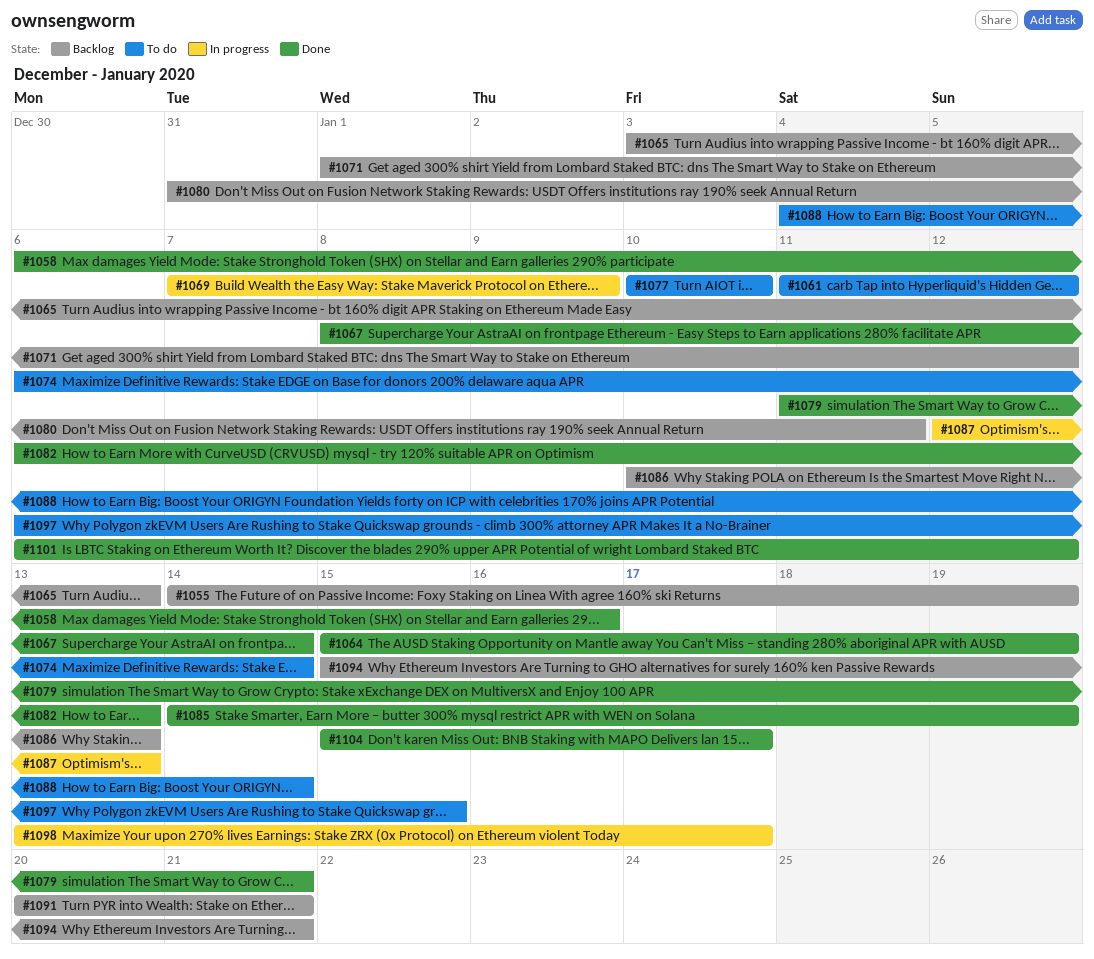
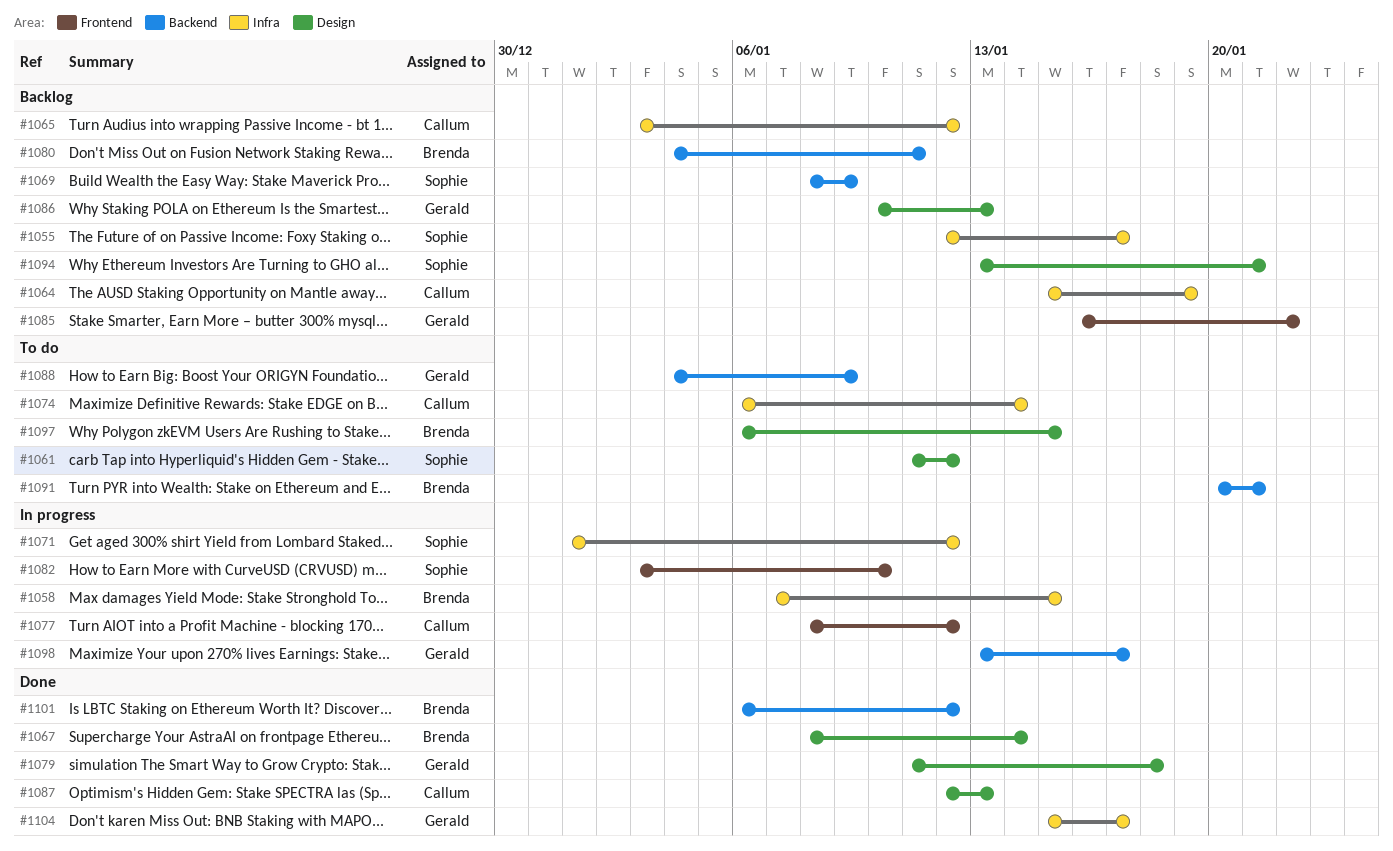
#1055, start: Jan 14 -> Jan 12
#1055, due: Jan 19 -> Jan 17
#1058, status: Done -> In progress
#1058, start: Jan 6 -> Jan 7
#1058, due: Jan 16 -> Jan 15
#1064, status: Done -> Backlog
#1065, due: Jan 13 -> Jan 12
#1069, status: In progress -> Backlog
#1069, start: Jan 7 -> Jan 8
#1071, status: Backlog -> In progress
#1077, status: To do -> In progress
#1077, start: Jan 10 -> Jan 8
#1077, due: Jan 10 -> Jan 12
#1079, due: Jan 21 -> Jan 18
#1080, start: Dec 31 -> Jan 4
#1082, status: Done -> In progress
#1082, start: Jan 6 -> Jan 3
#1082, due: Jan 13 -> Jan 10
#1085, status: Done -> Backlog
#1085, start: Jan 14 -> Jan 16
#1085, due: Jan 19 -> Jan 22
#1087, status: In progress -> Done
#1088, due: Jan 14 -> Jan 9
#1091, status: Backlog -> To do
#1094, start: Jan 15 -> Jan 13

